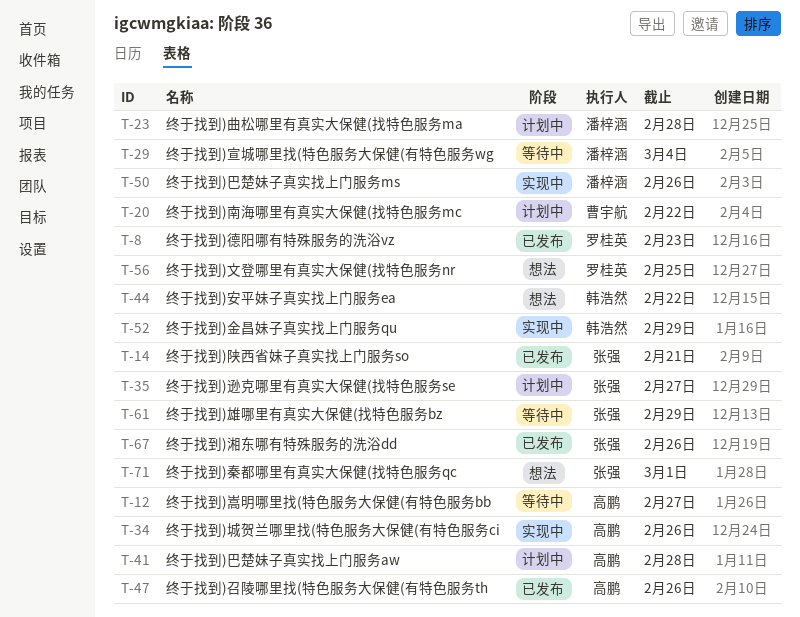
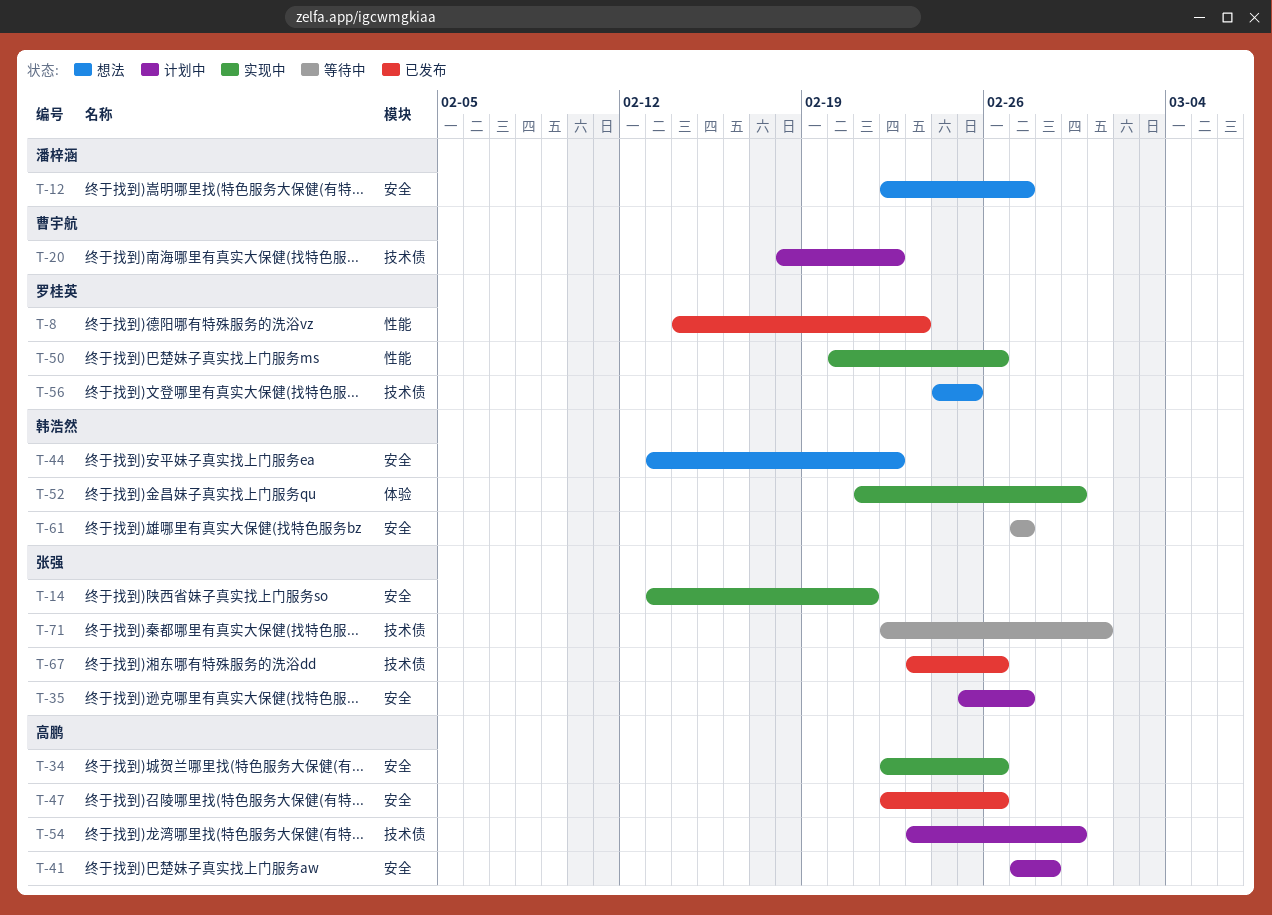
T-12, status: 等待中 -> 想法
T-12, owner: 高鹏 -> 潘梓涵
T-14, status: 已发布 -> 实现中
T-23: present -> none
T-29: present -> none
T-50, owner: 潘梓涵 -> 罗桂英
T-54: none -> present
T-61, owner: 张强 -> 韩浩然
T-61, due: Feb 29 -> Feb 27
T-71, status: 想法 -> 等待中

